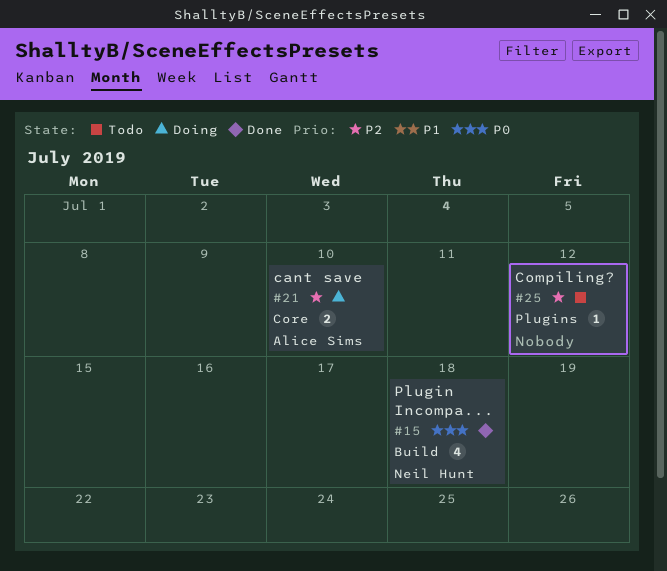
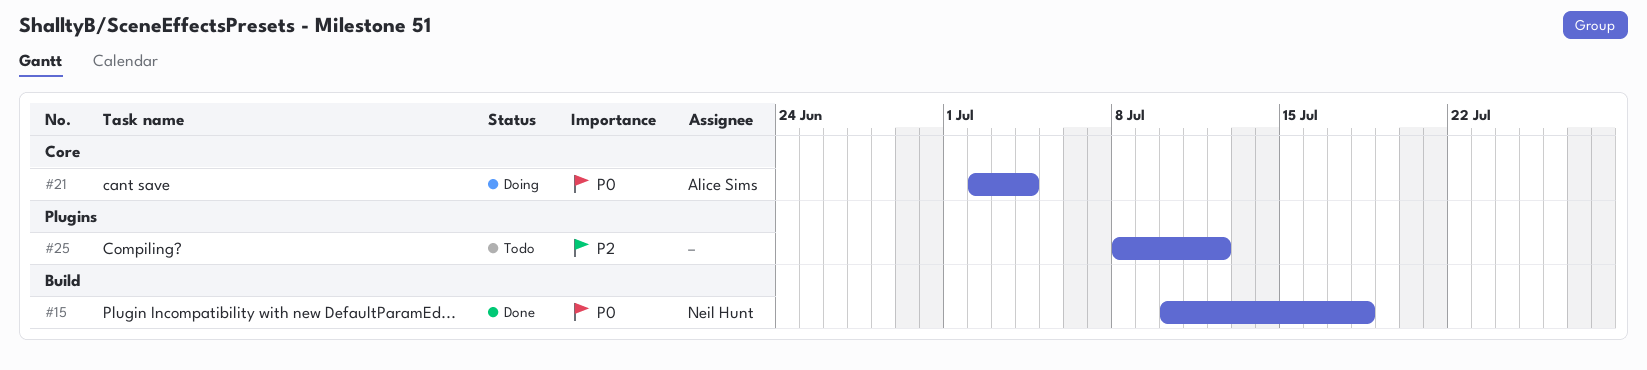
#21, priority: P2 -> P0
#21, due: Jul 10 -> Jul 4

